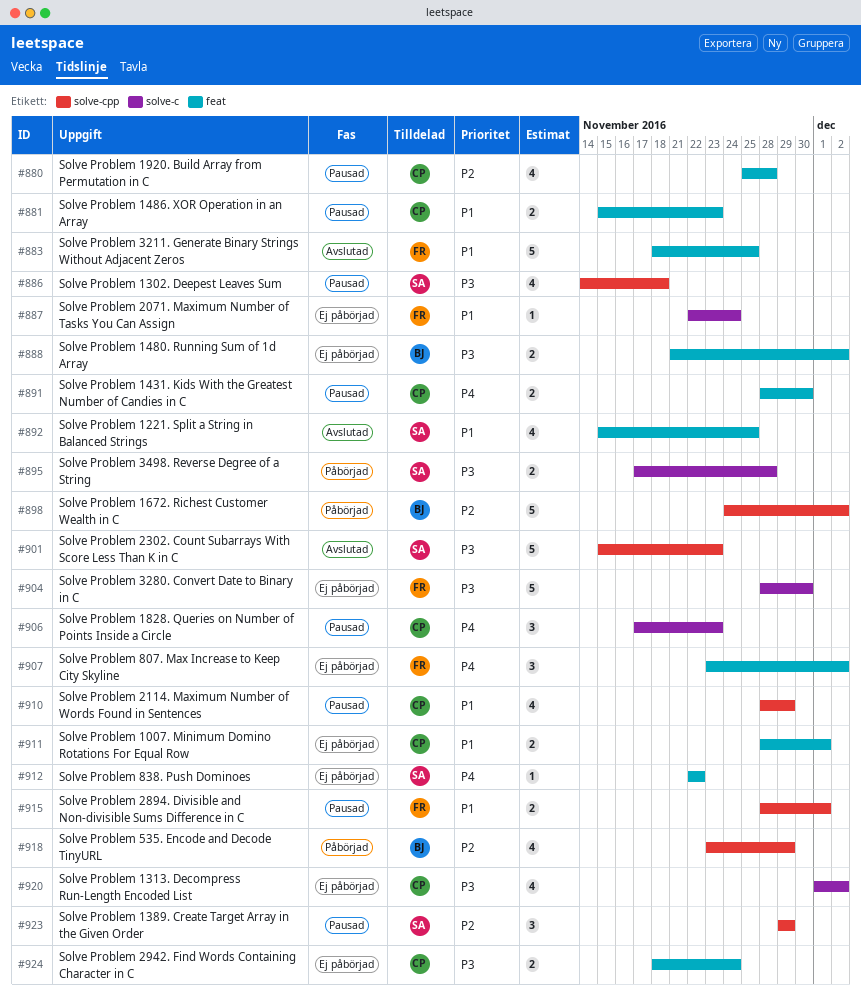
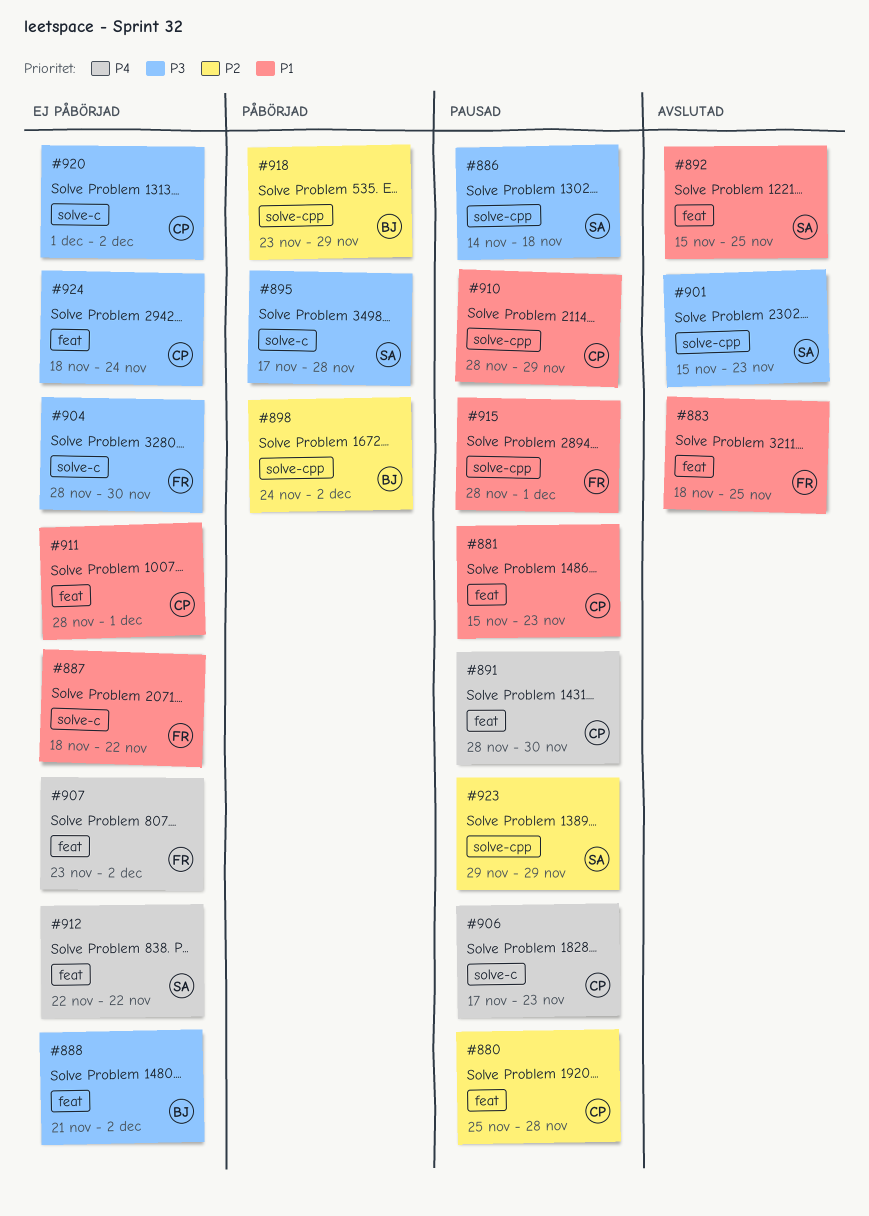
#887, start: Nov 22 -> Nov 18
#887, due: Nov 24 -> Nov 22

